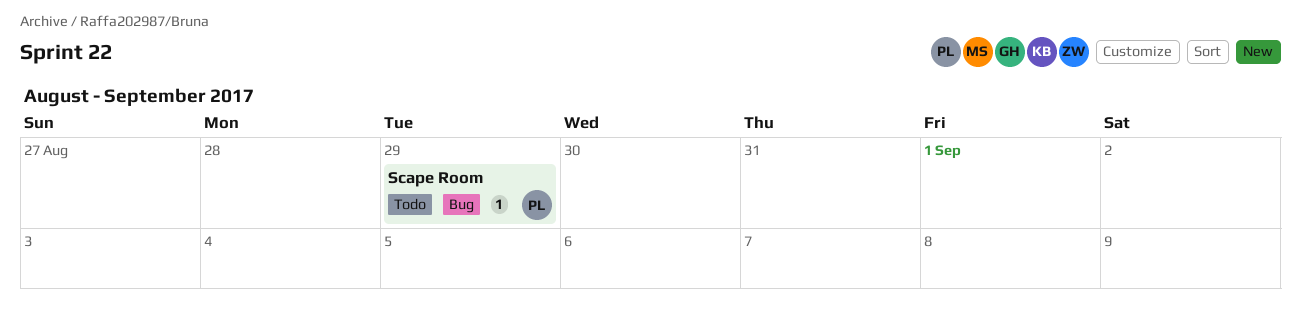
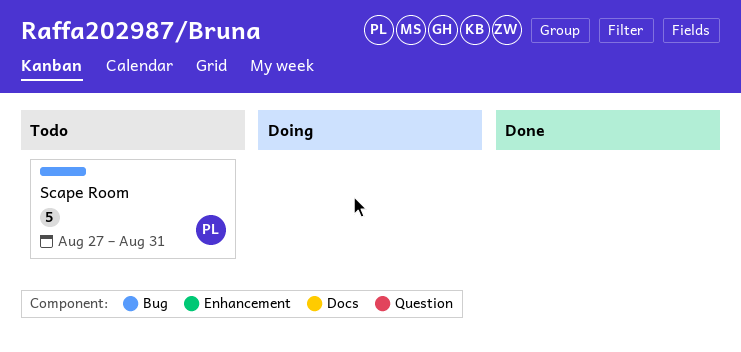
Scape Room, estimate: 1 -> 5
Scape Room, due: Aug 29 -> Aug 31

